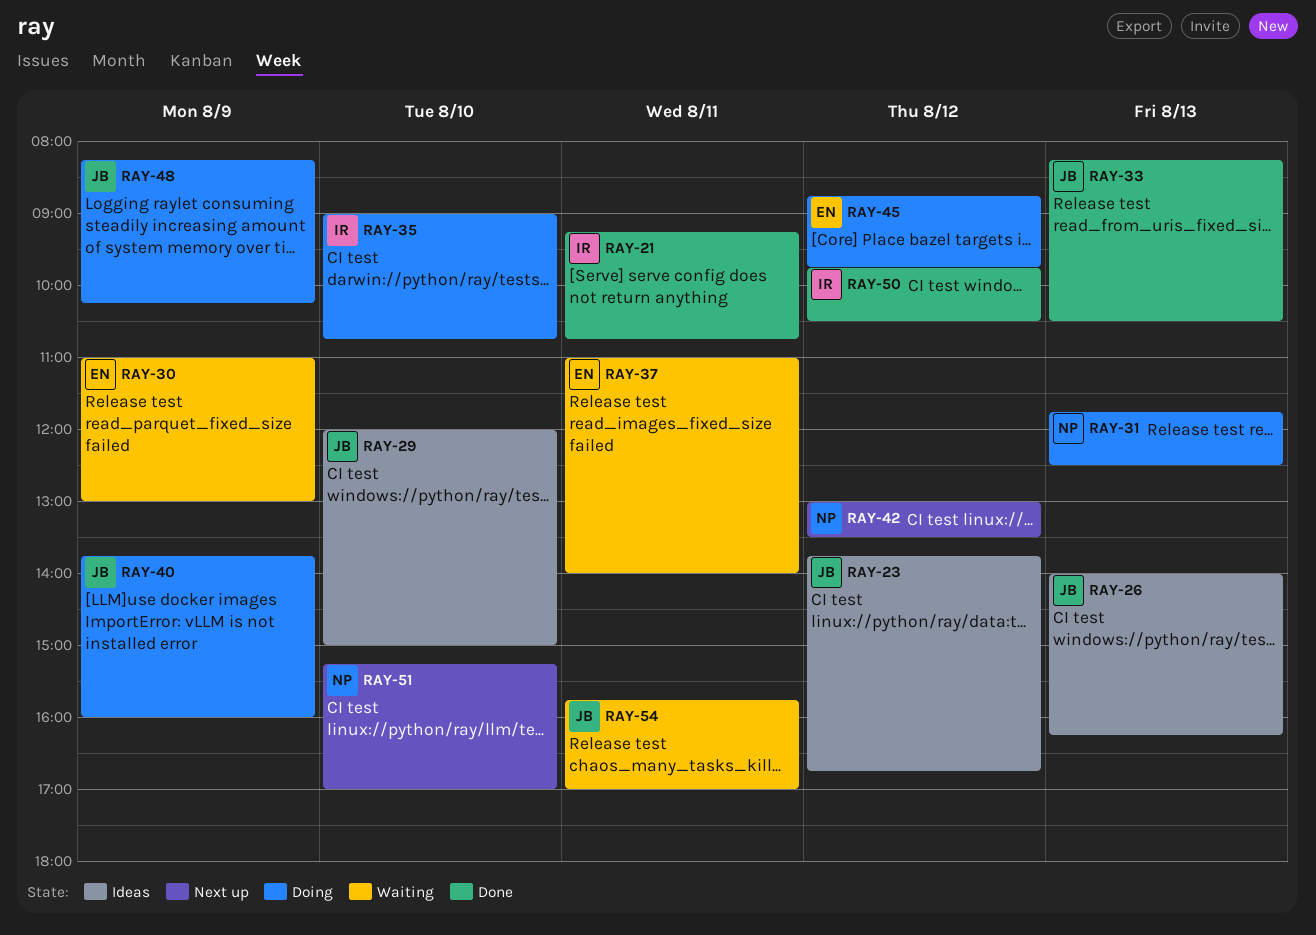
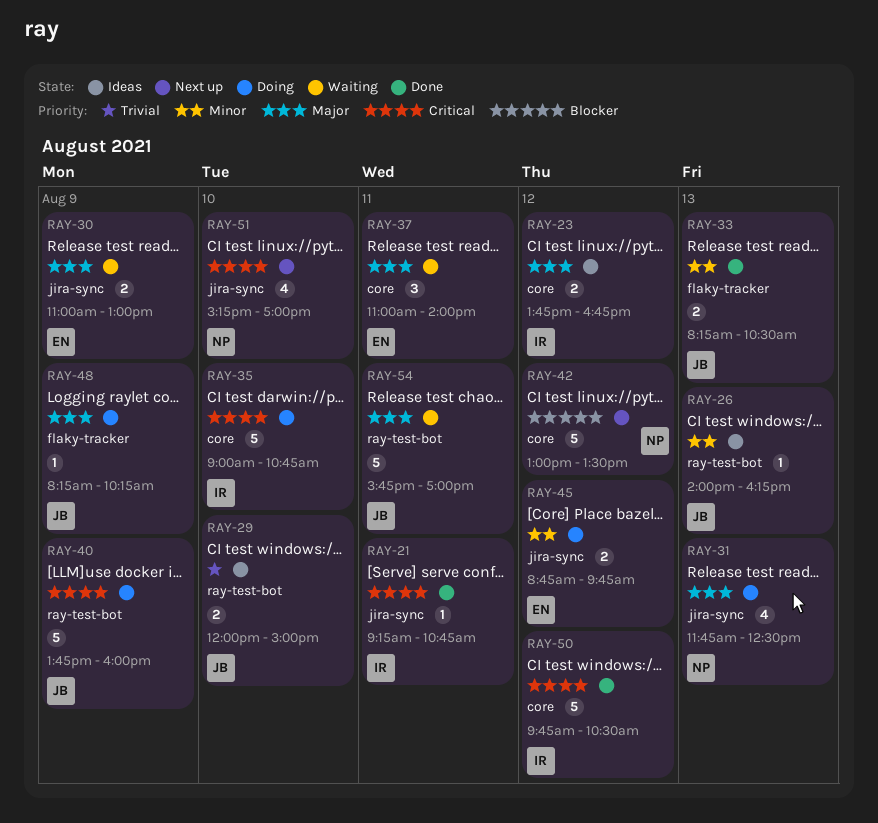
RAY-23, owner: JB -> IR

